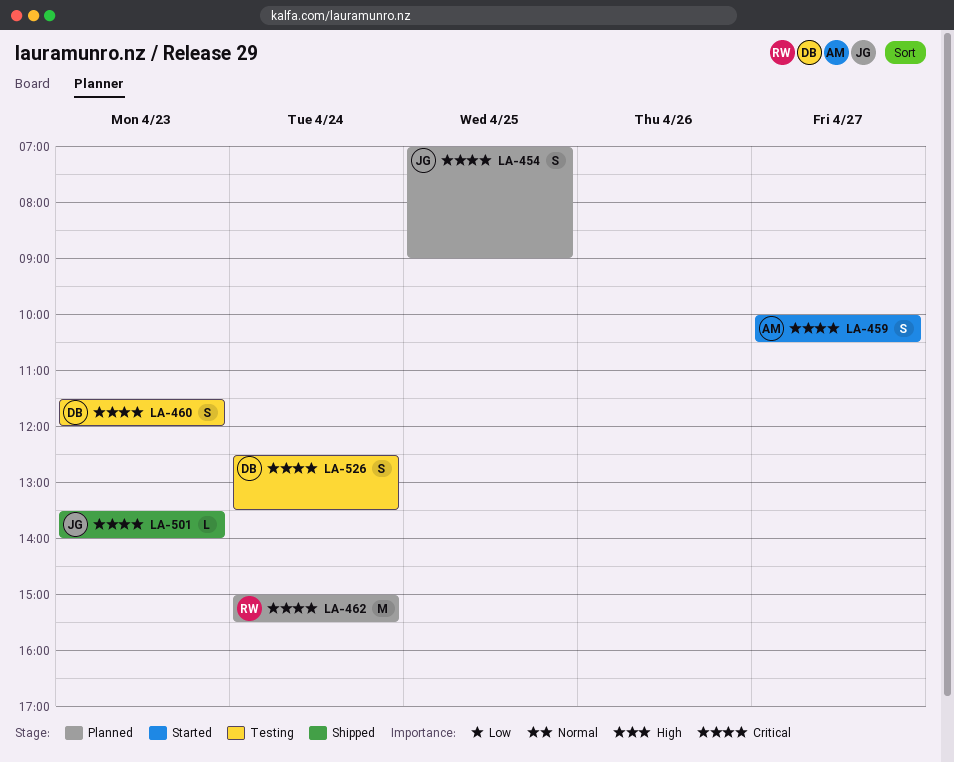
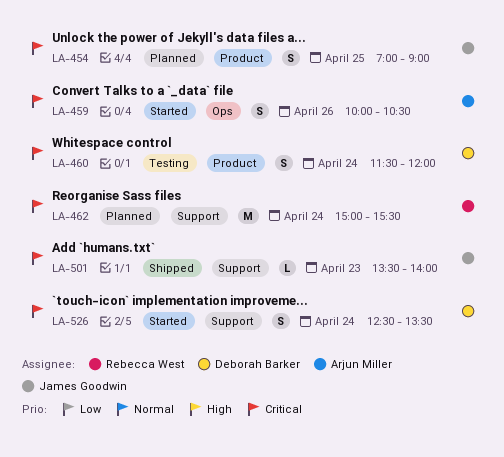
LA-459, day: Apr 27 -> Apr 26
LA-460, day: Apr 23 -> Apr 24
LA-526, status: Testing -> Started

